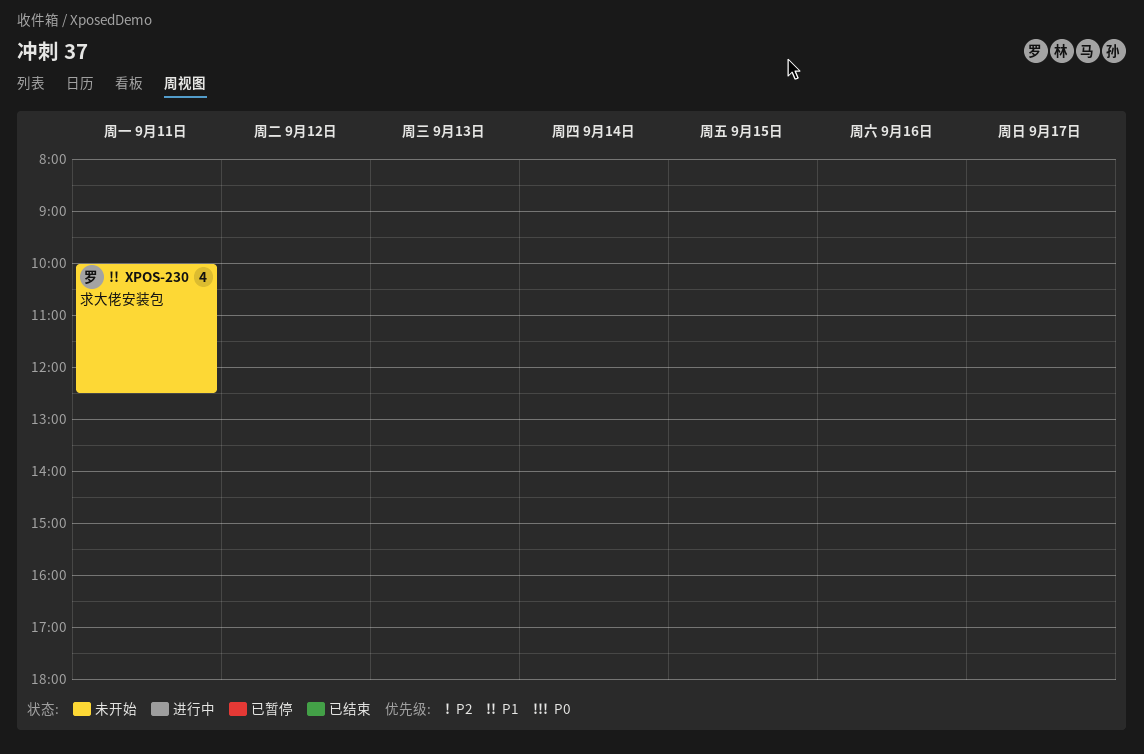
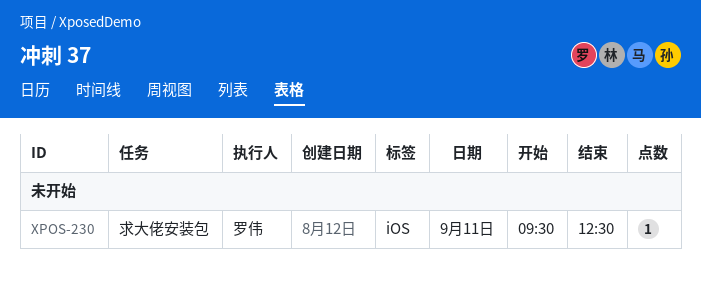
XPOS-230, estimate: 4 -> 1
XPOS-230, begins: 10:00 -> 09:30

